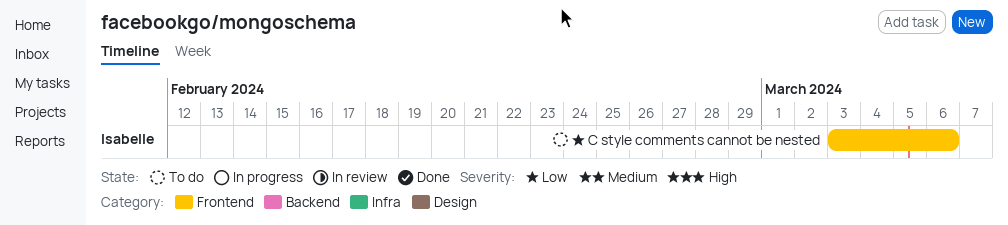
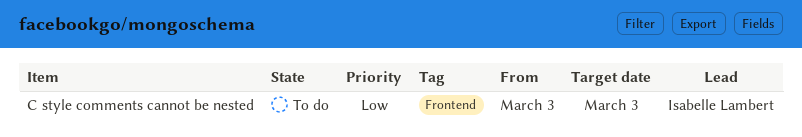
C style comments cannot be nested, due: Mar 6 -> Mar 3

